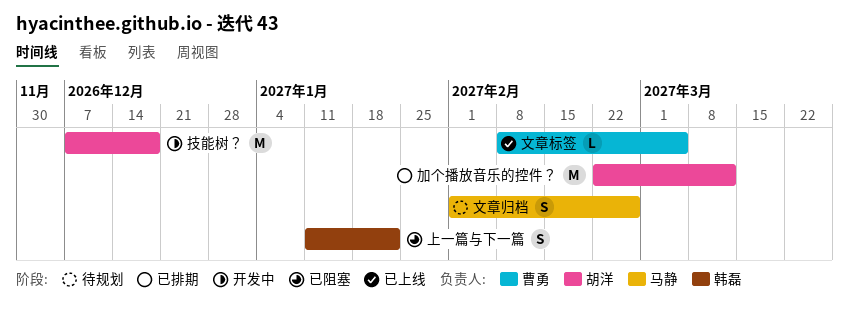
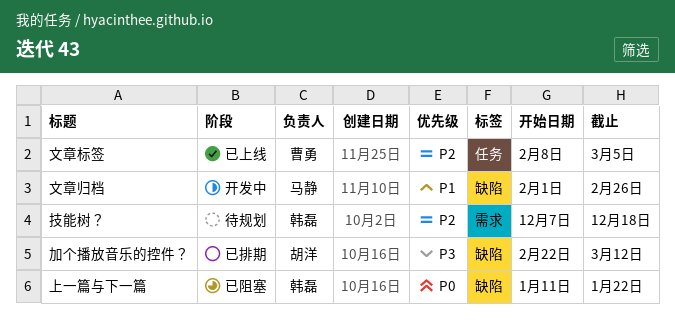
技能树？, status: 开发中 -> 待规划
技能树？, owner: 胡洋 -> 韩磊
文章归档, status: 待规划 -> 开发中

